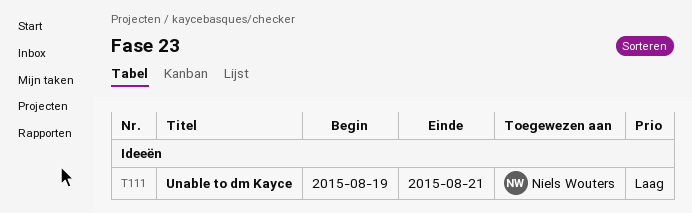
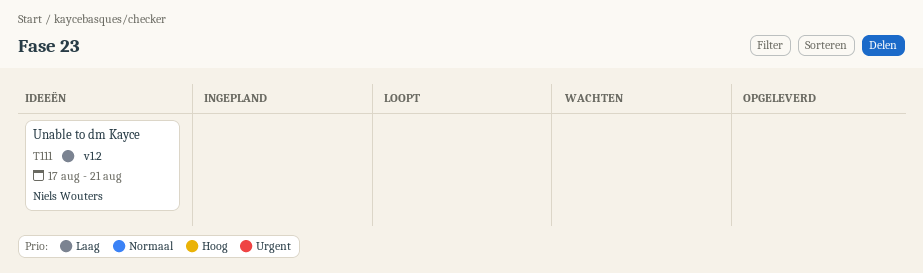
T111, start: Aug 19 -> Aug 17

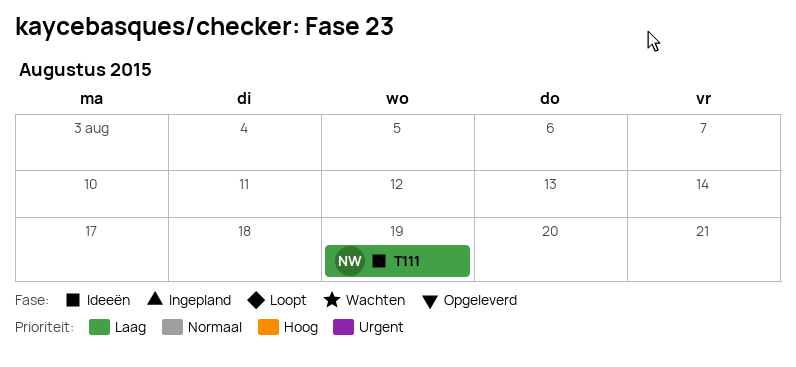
T111, start: Aug 17 -> Aug 19
T111, due: Aug 21 -> Aug 19

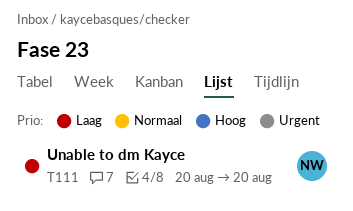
T111, start: Aug 19 -> Aug 20
T111, due: Aug 19 -> Aug 20

